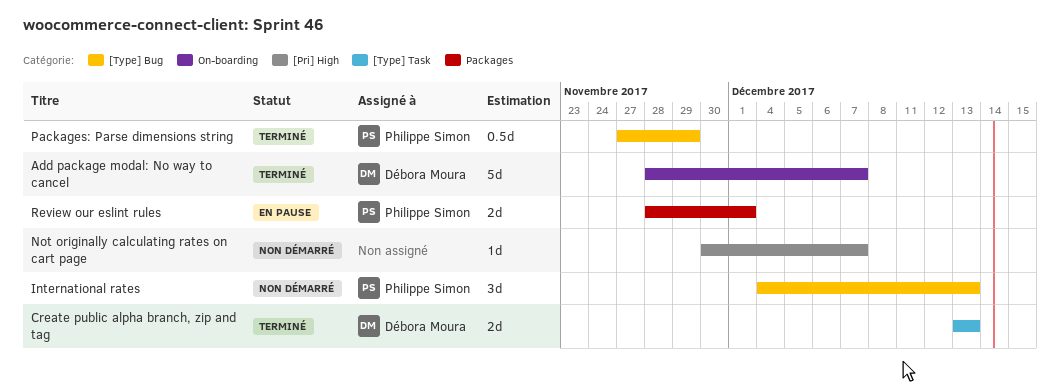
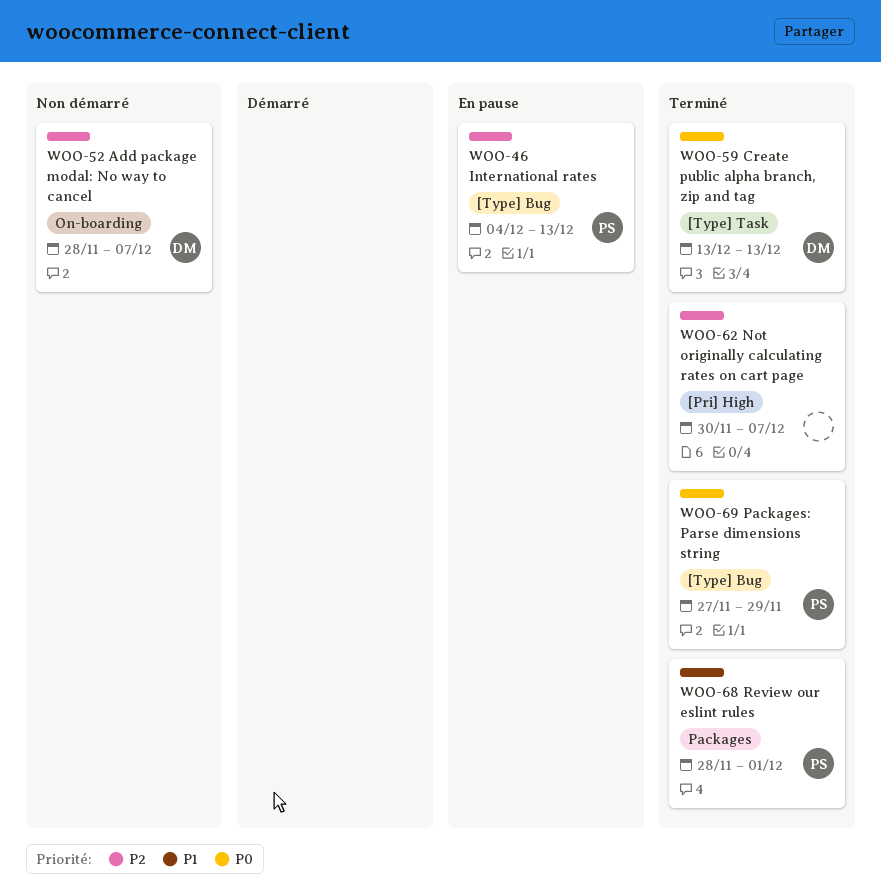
Add package modal: No way to cancel, status: Terminé -> Non démarré
International rates, status: Non démarré -> En pause
Not originally calculating rates on cart page, status: Non démarré -> Terminé
Review our eslint rules, status: En pause -> Terminé

